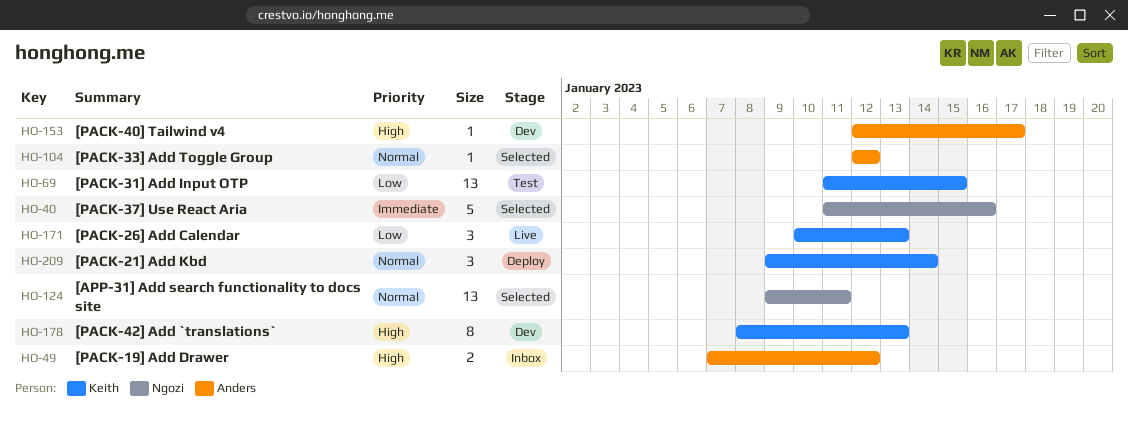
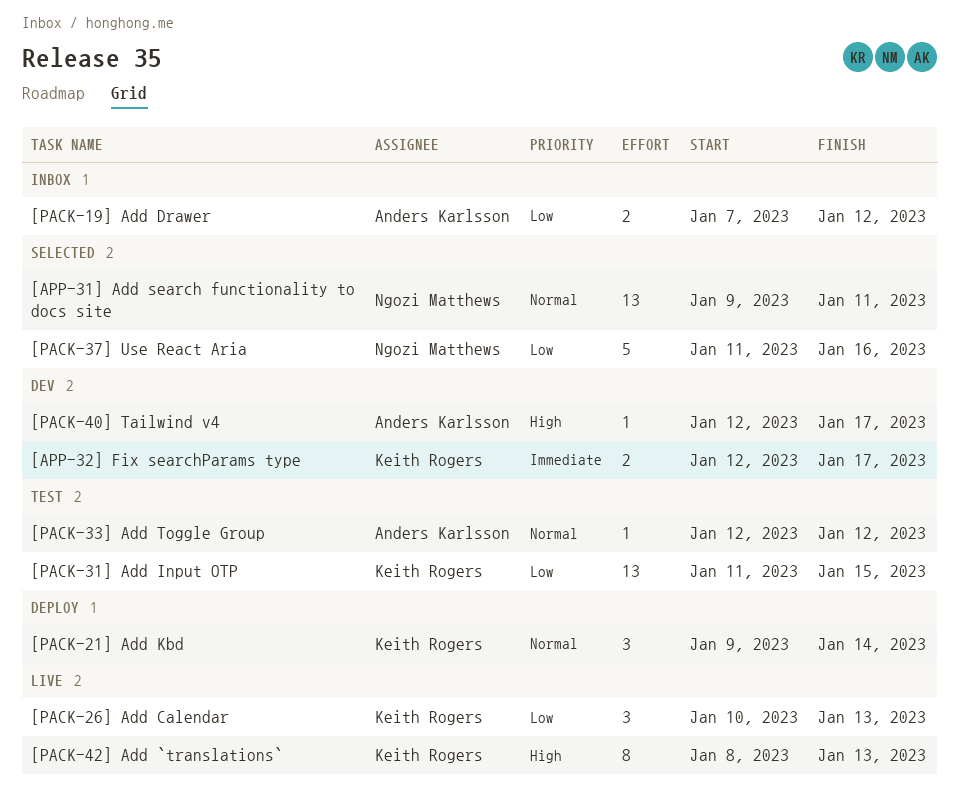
[APP-32] Fix searchParams type: none -> present
[PACK-19] Add Drawer, priority: High -> Low
[PACK-33] Add Toggle Group, status: Selected -> Test
[PACK-37] Use React Aria, priority: Immediate -> Low
[PACK-42] Add `translations`, status: Dev -> Live

